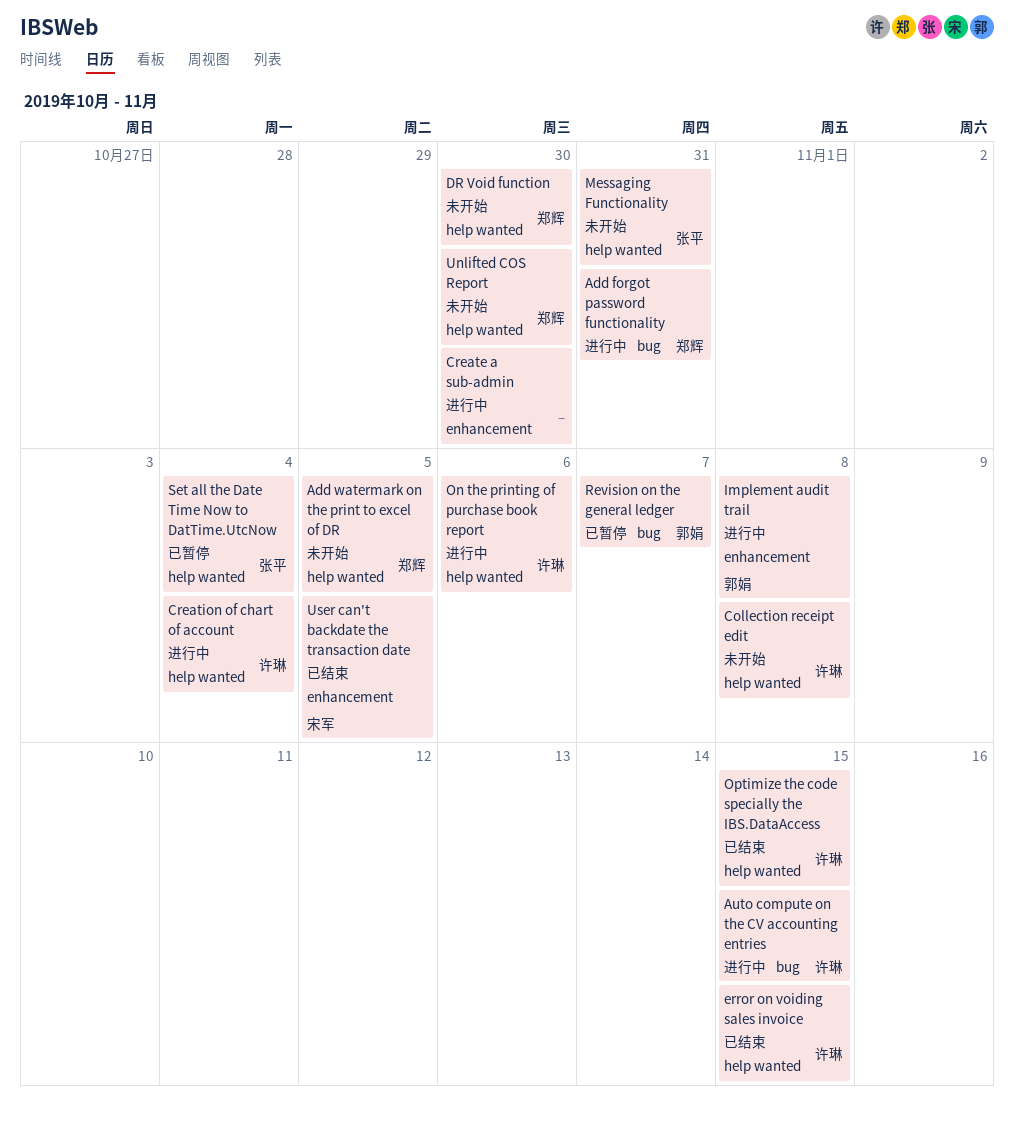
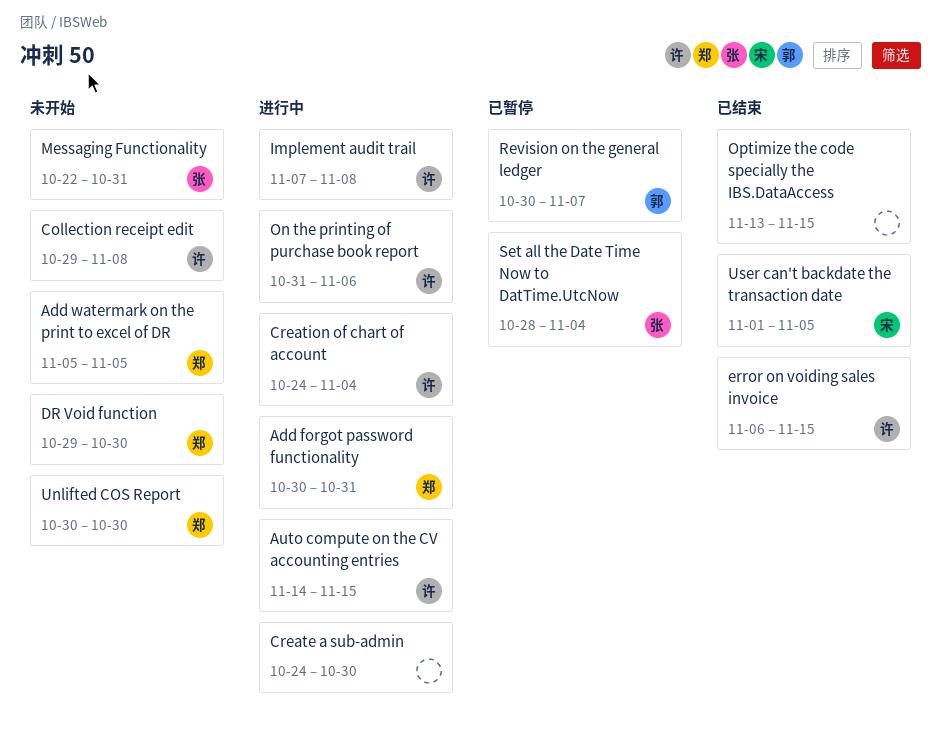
Implement audit trail, owner: 郭娟 -> 许琳
Optimize the code specially the IBS.DataAccess, owner: 许琳 -> none

